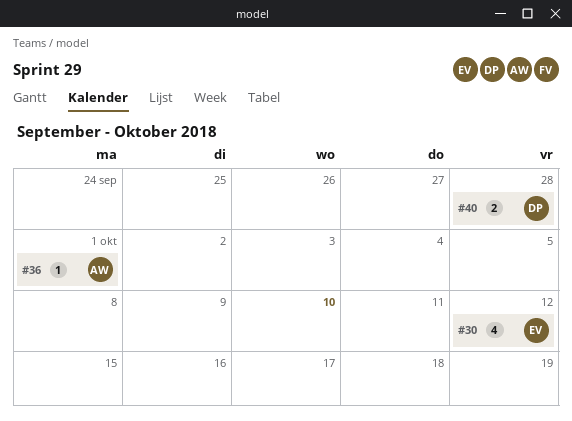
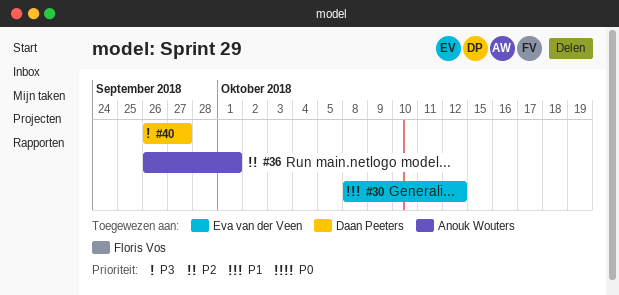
#40, due: Sep 28 -> Sep 27

